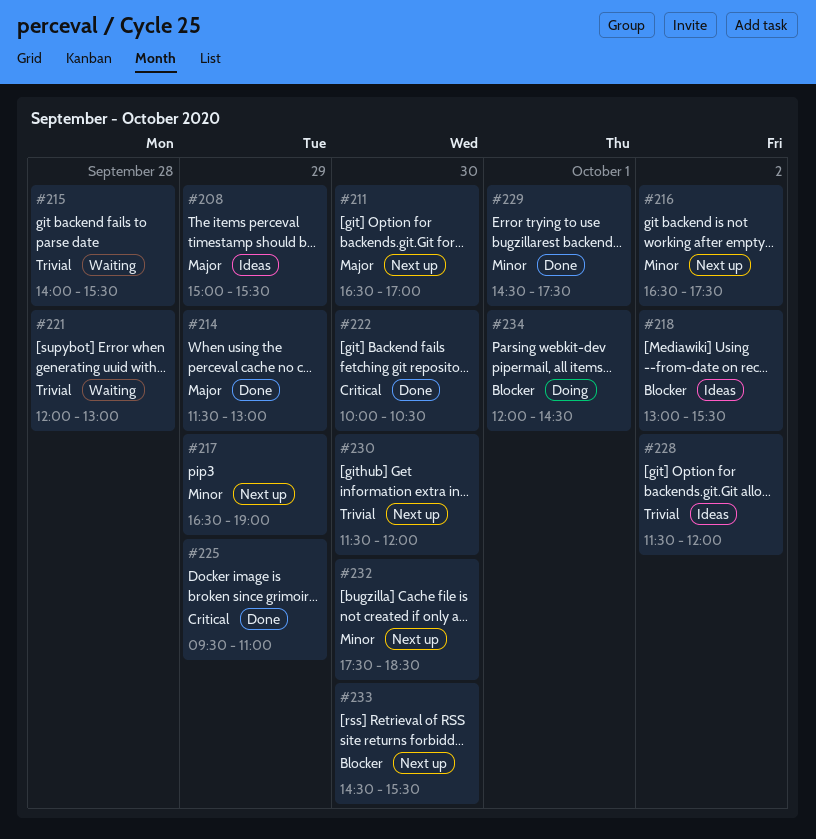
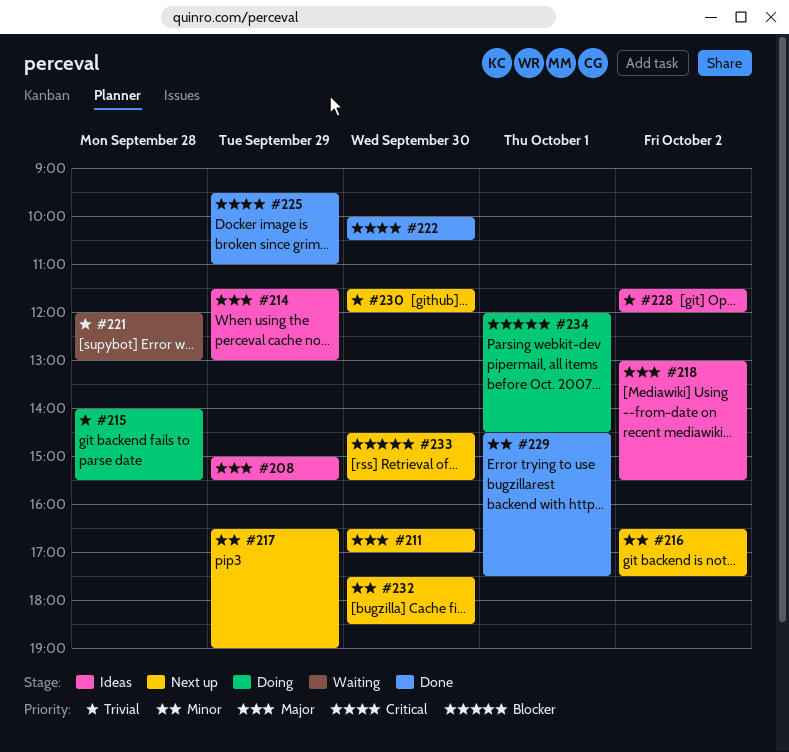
#214, status: Done -> Ideas
#215, status: Waiting -> Doing
#218, priority: Blocker -> Major

